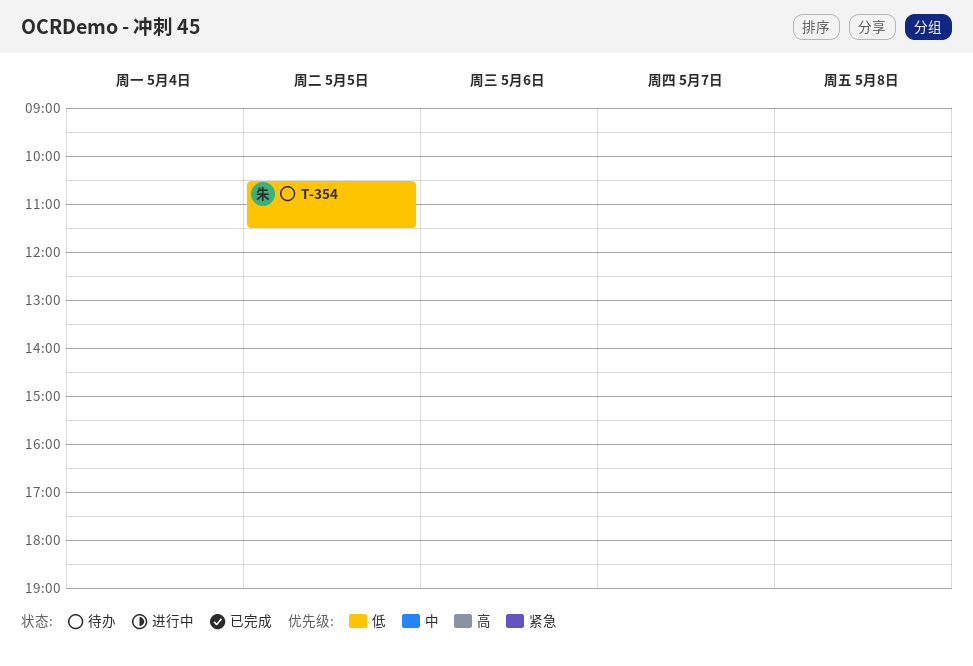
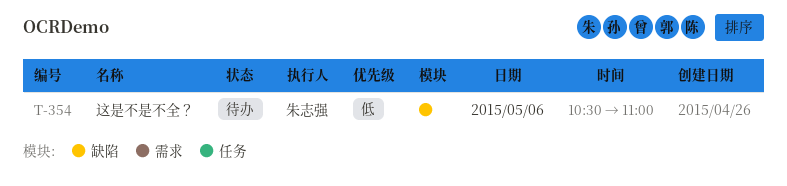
T-354, day: May 5 -> May 6
T-354, ends: 11:30 -> 11:00

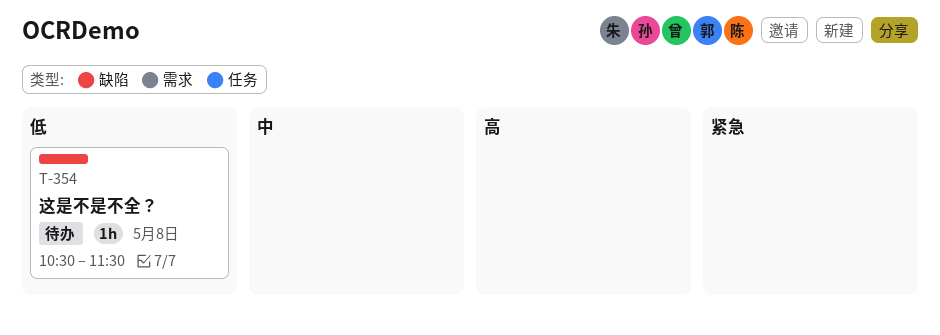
T-354, day: May 6 -> May 8
T-354, ends: 11:00 -> 11:30

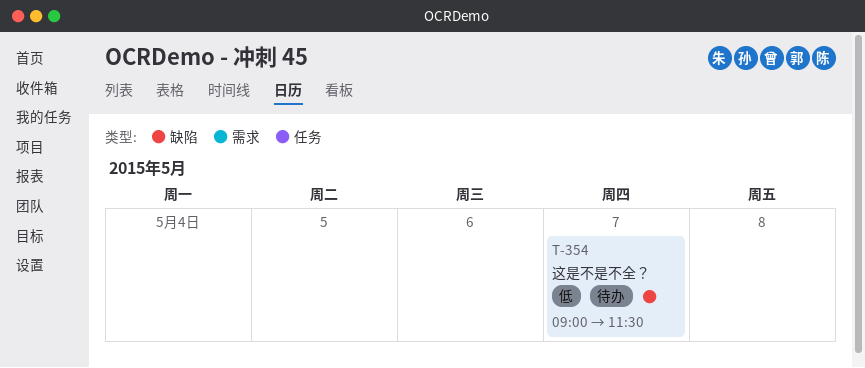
T-354, day: May 8 -> May 7
T-354, begins: 10:30 -> 09:00

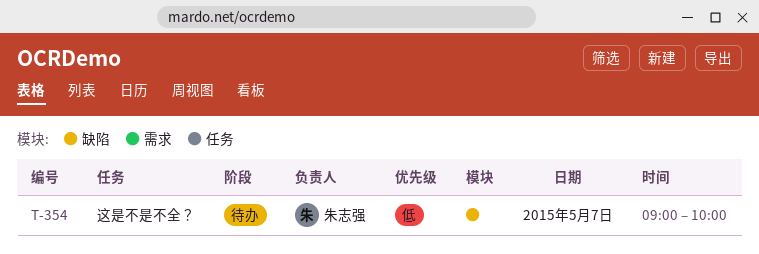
T-354, ends: 11:30 -> 10:00

